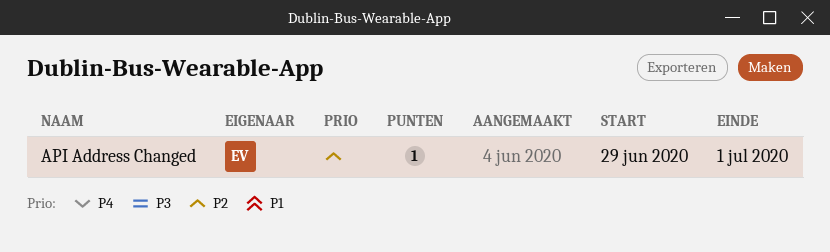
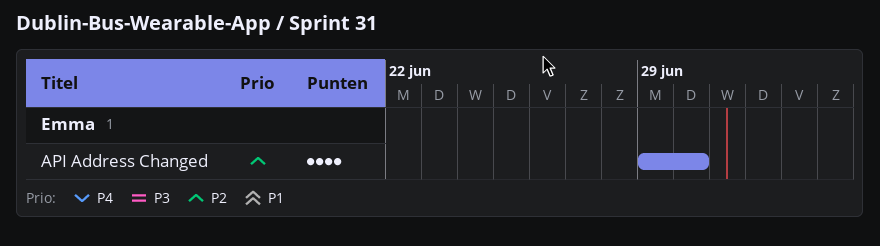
API Address Changed, estimate: 1 -> 4
API Address Changed, due: Jul 1 -> Jun 30

